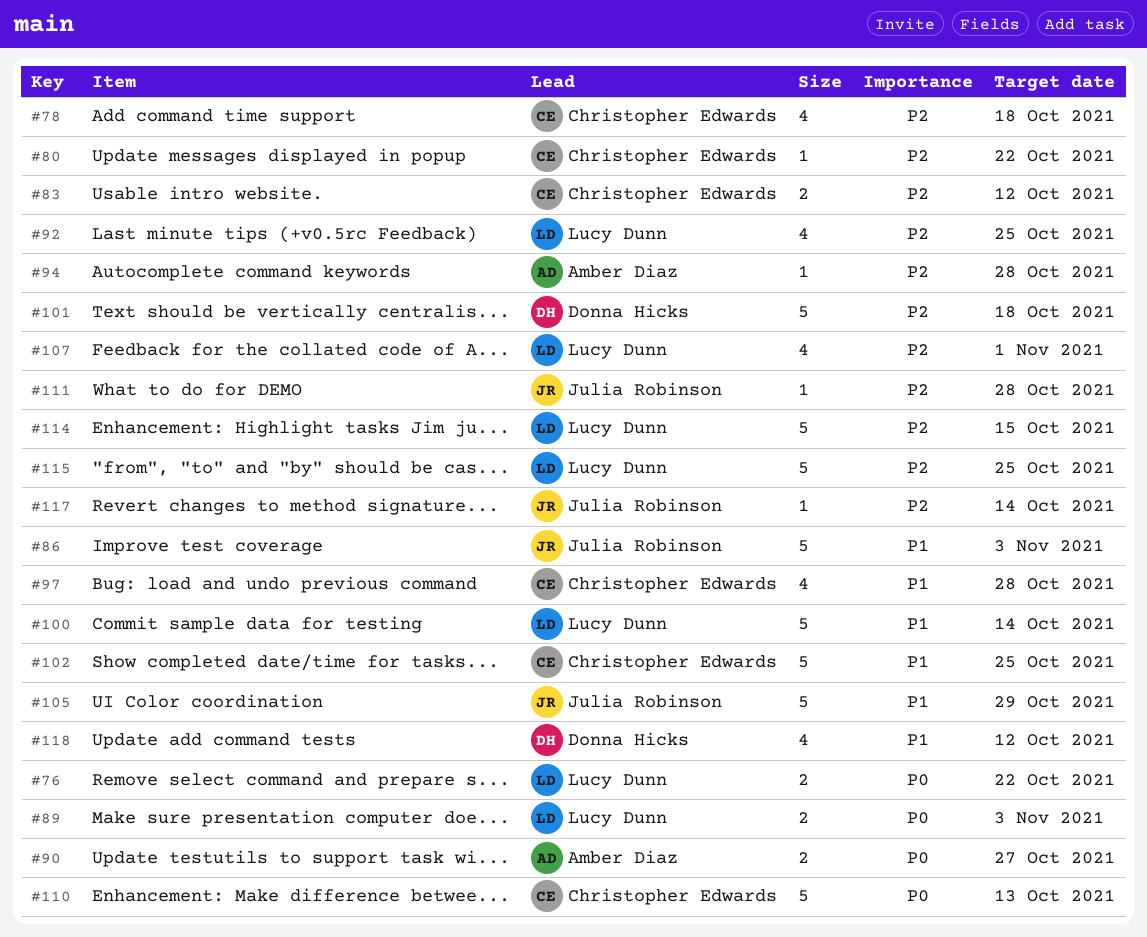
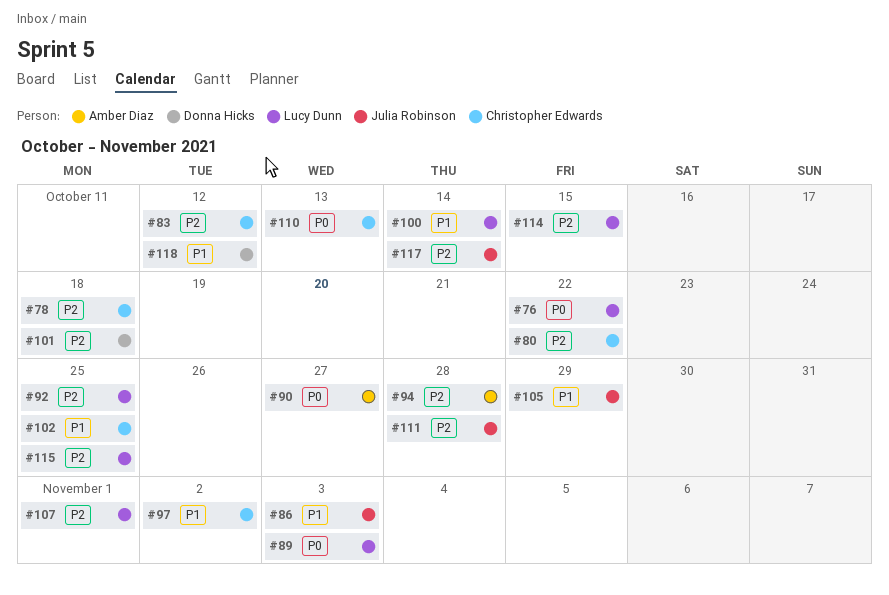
#97, due: Oct 28 -> Nov 2

